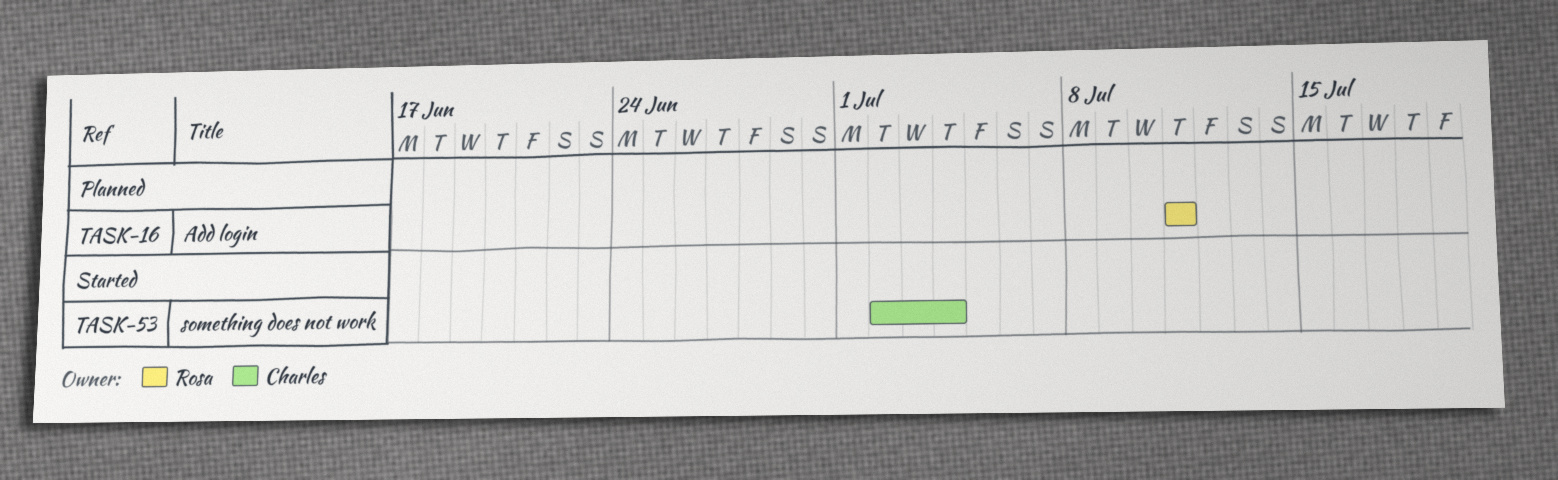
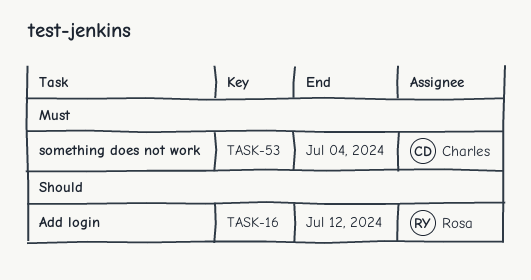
TASK-16, due: Jul 11 -> Jul 12

